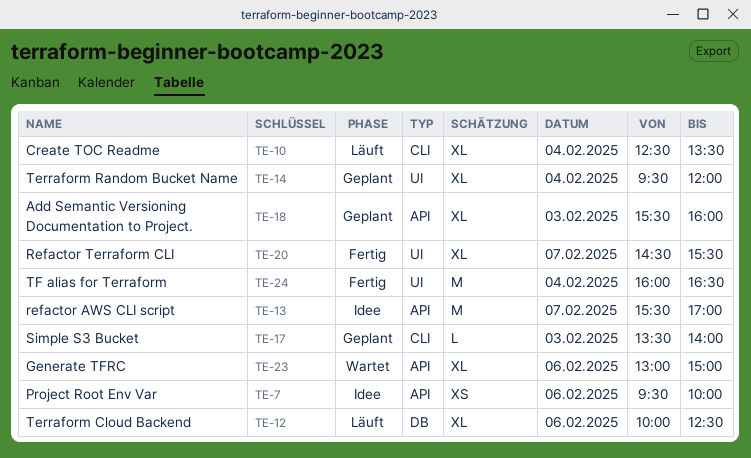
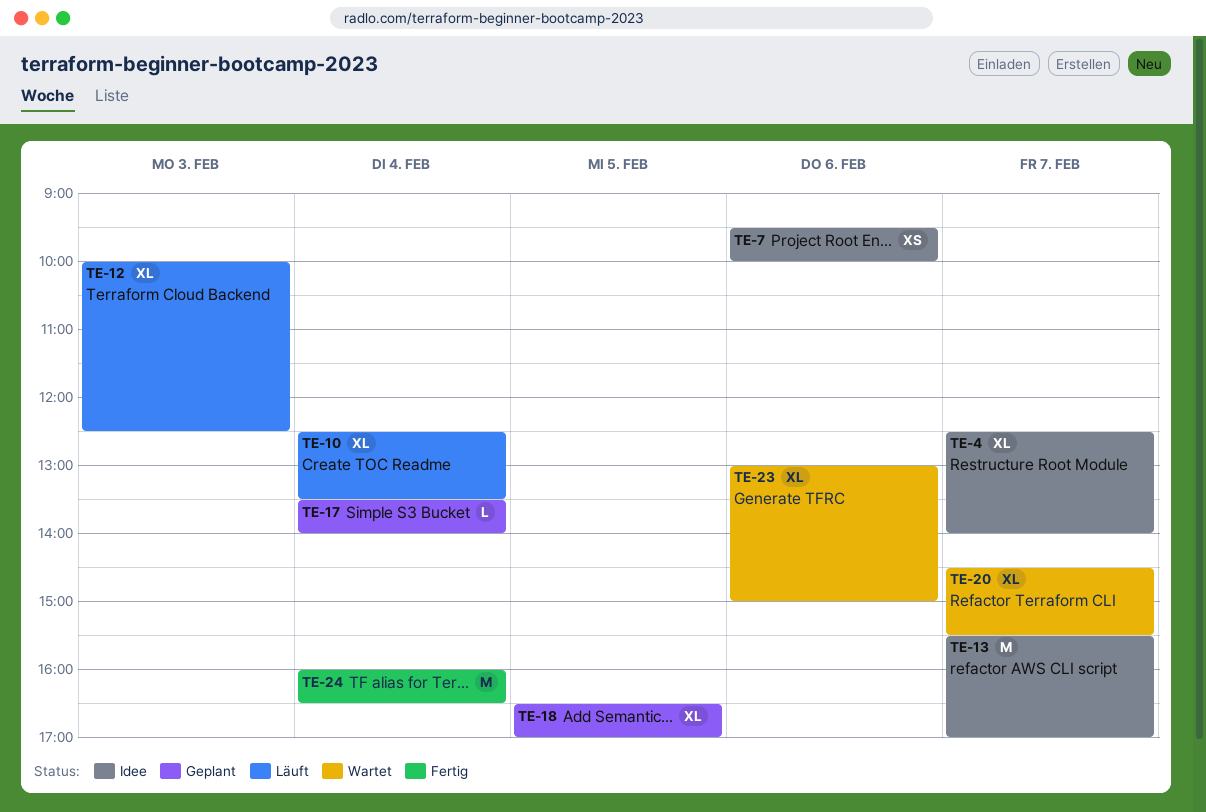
TE-4: none -> present
TE-12, day: Feb 6 -> Feb 3
TE-14: present -> none
TE-17, day: Feb 3 -> Feb 4
TE-18, day: Feb 3 -> Feb 5
TE-18, begins: 15:30 -> 16:30
TE-18, ends: 16:00 -> 17:00
TE-20, status: Fertig -> Wartet

